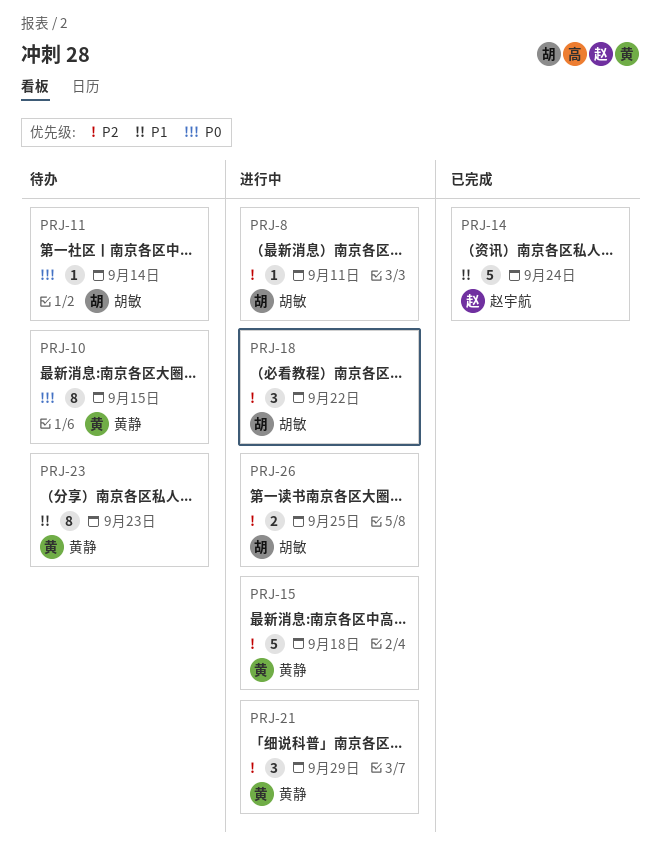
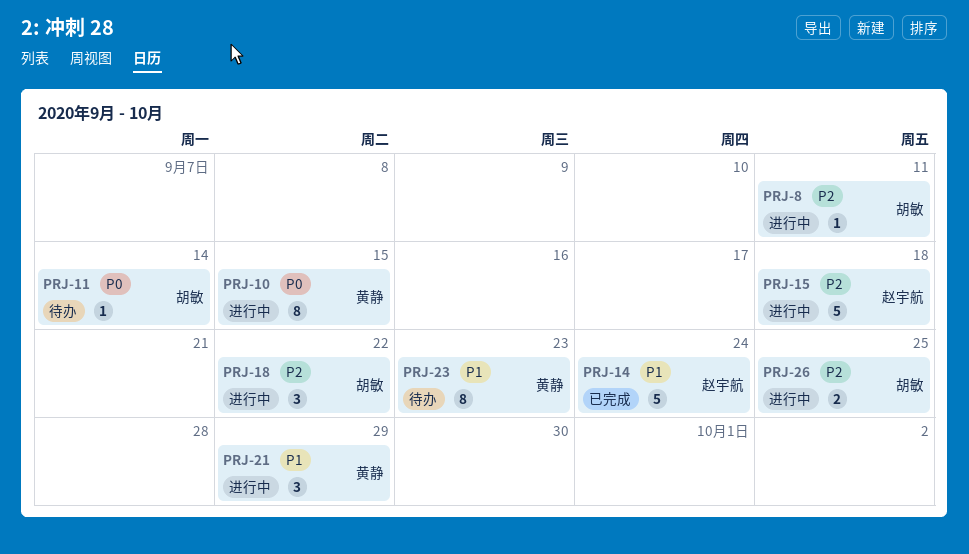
PRJ-10, status: 待办 -> 进行中
PRJ-15, owner: 黄静 -> 赵宇航
PRJ-21, priority: P2 -> P1

